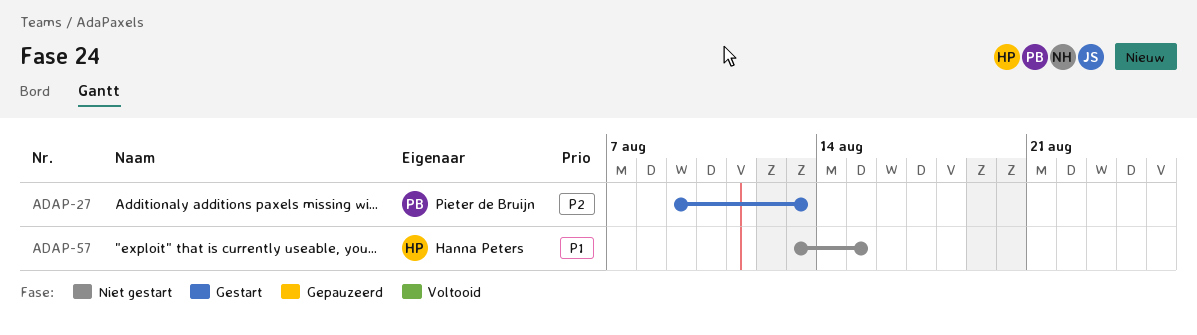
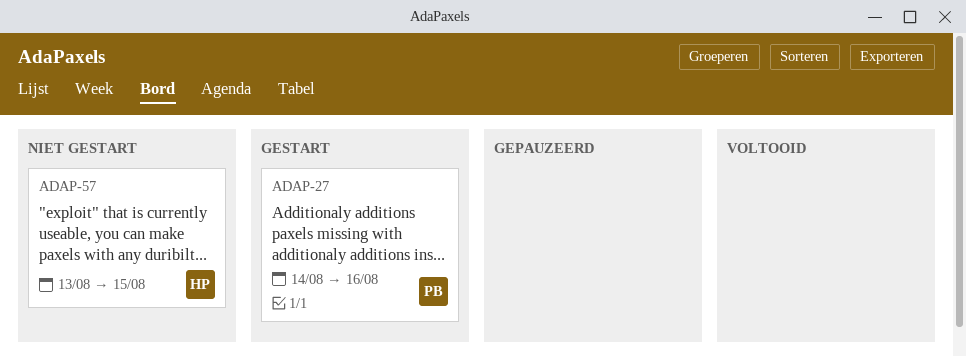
ADAP-27, start: Aug 9 -> Aug 14
ADAP-27, due: Aug 13 -> Aug 16

